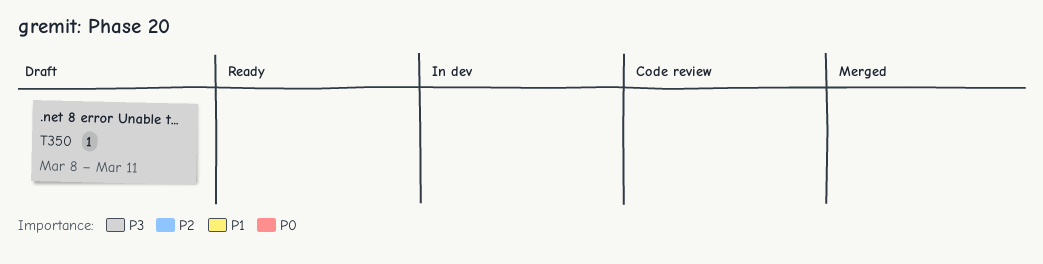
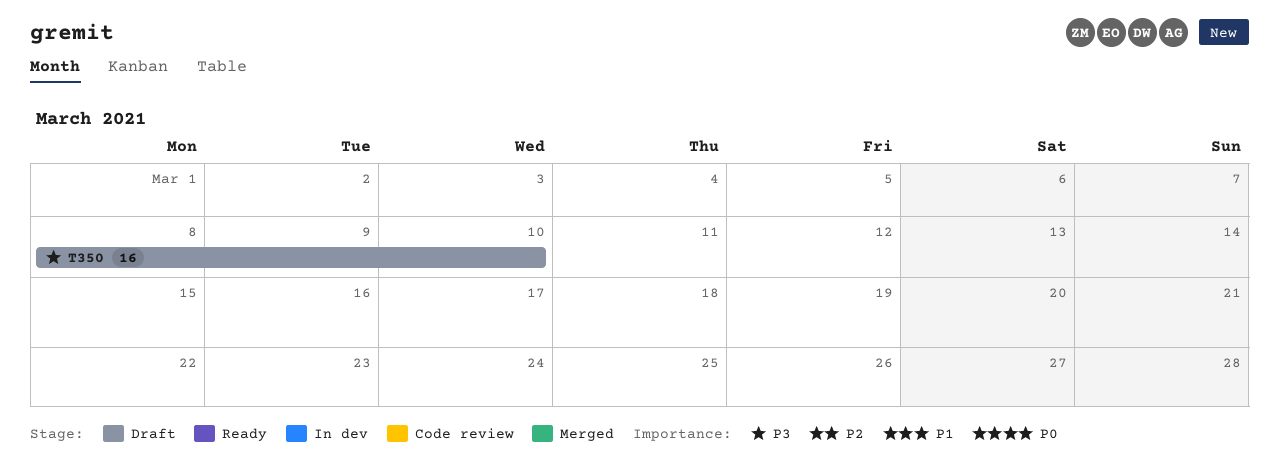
T350, estimate: 1 -> 16
T350, due: Mar 11 -> Mar 10

